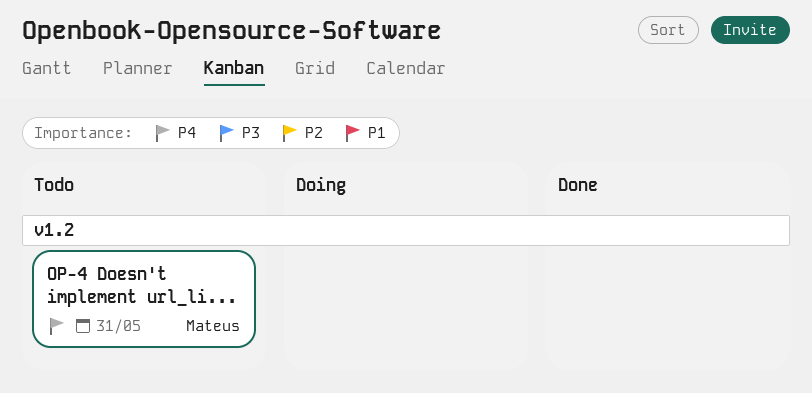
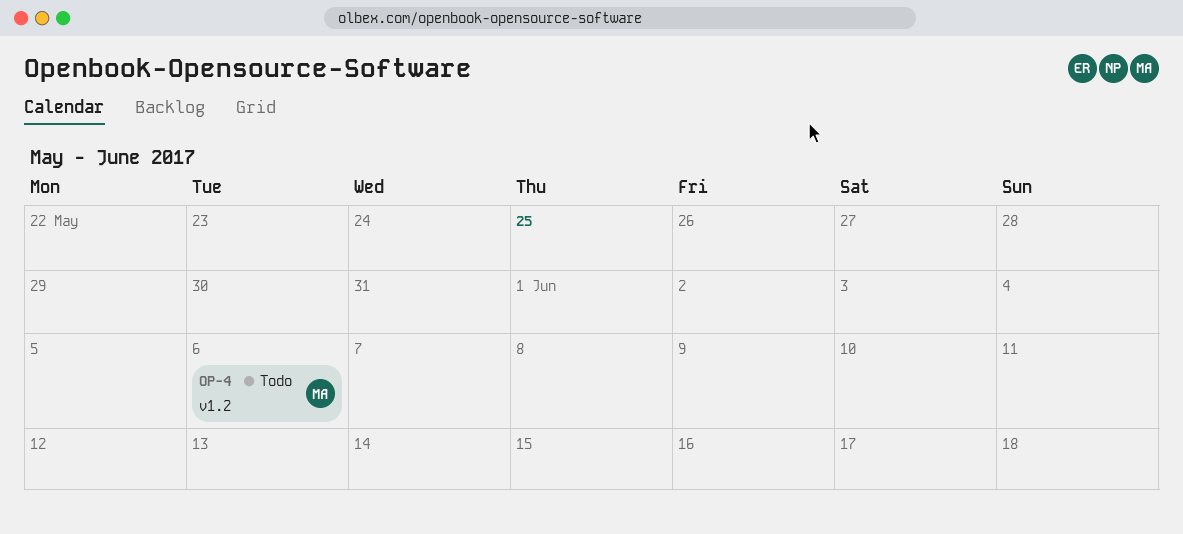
OP-4, due: May 31 -> Jun 6

